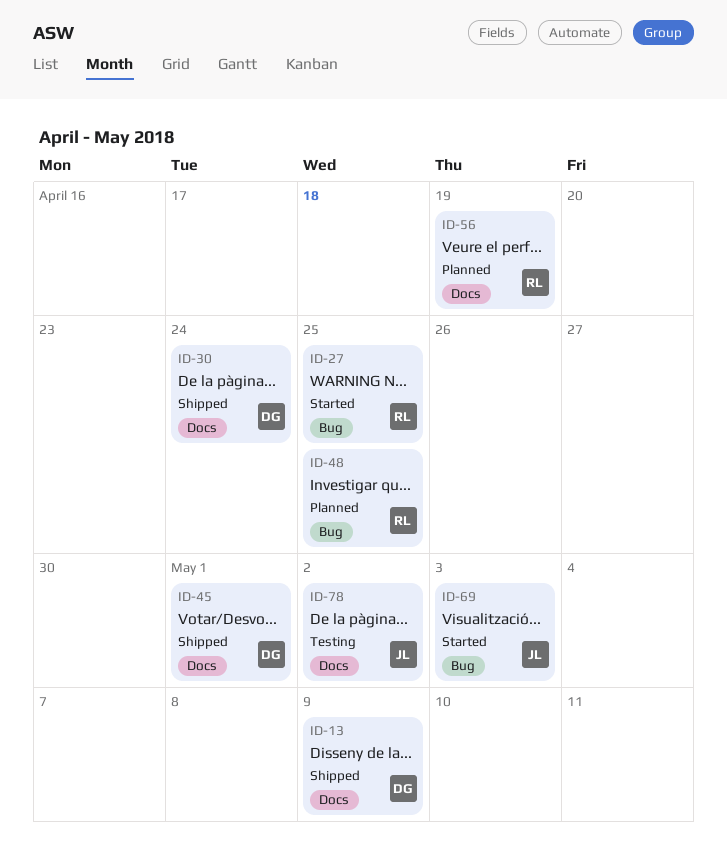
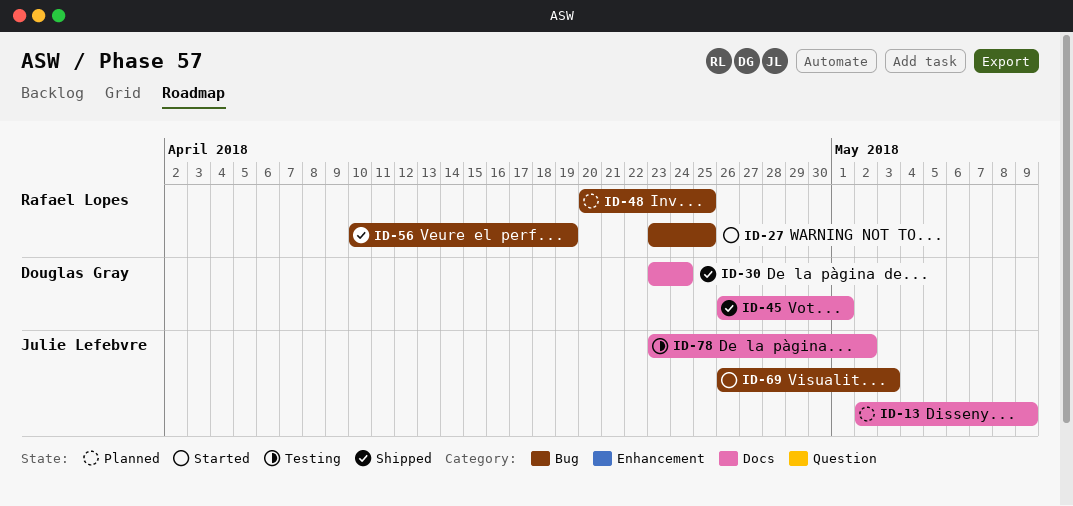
ID-13, status: Shipped -> Planned
ID-13, owner: Douglas Gray -> Julie Lefebvre
ID-56, status: Planned -> Shipped
ID-56, label: Docs -> Bug

